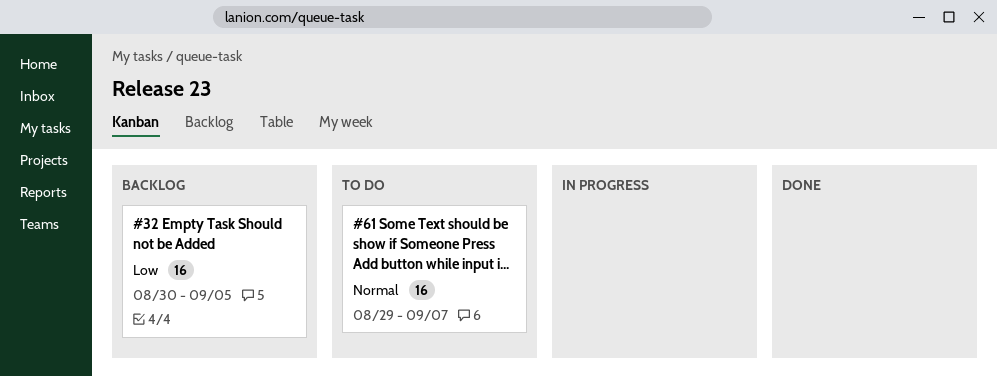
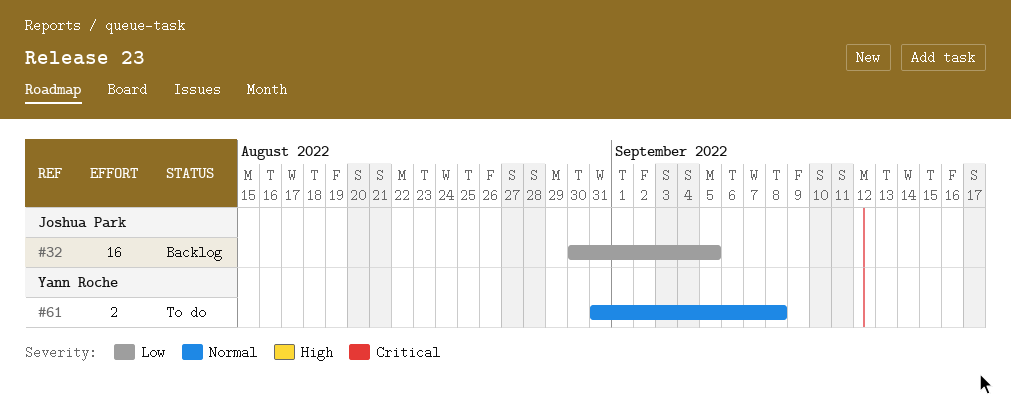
#61, estimate: 16 -> 2
#61, start: Aug 29 -> Aug 31
#61, due: Sep 7 -> Sep 8

